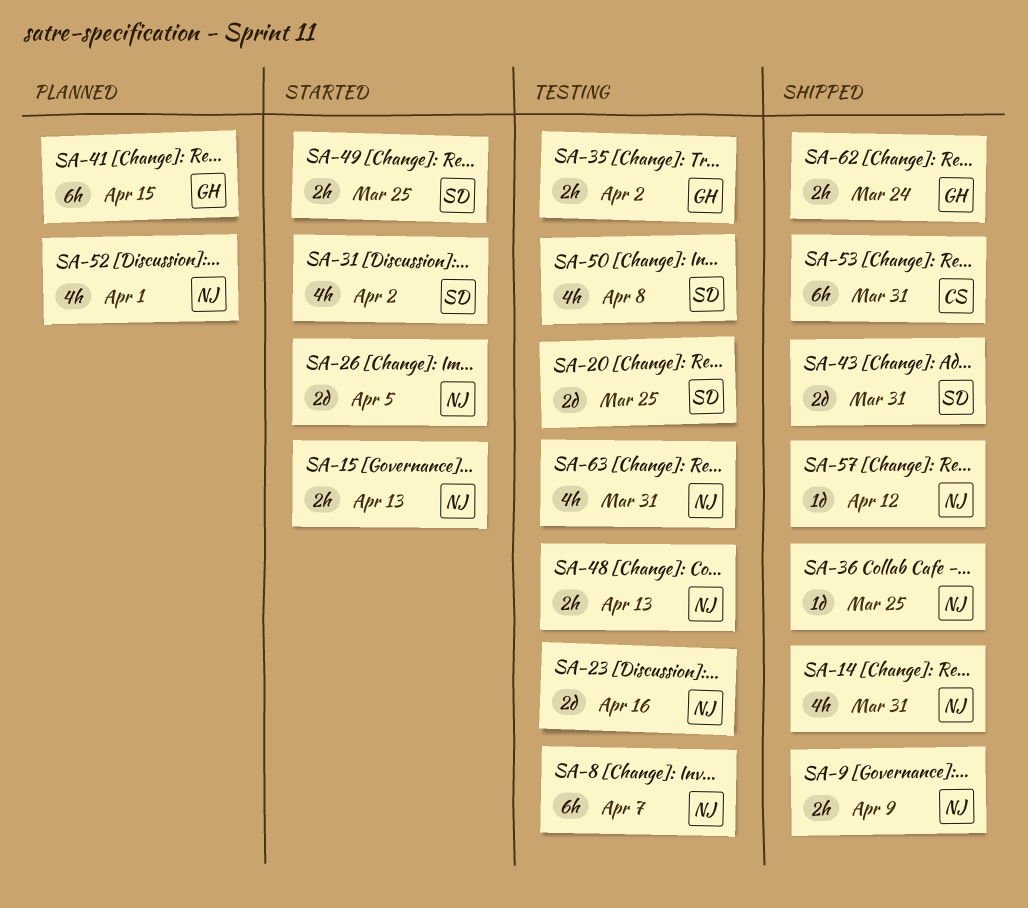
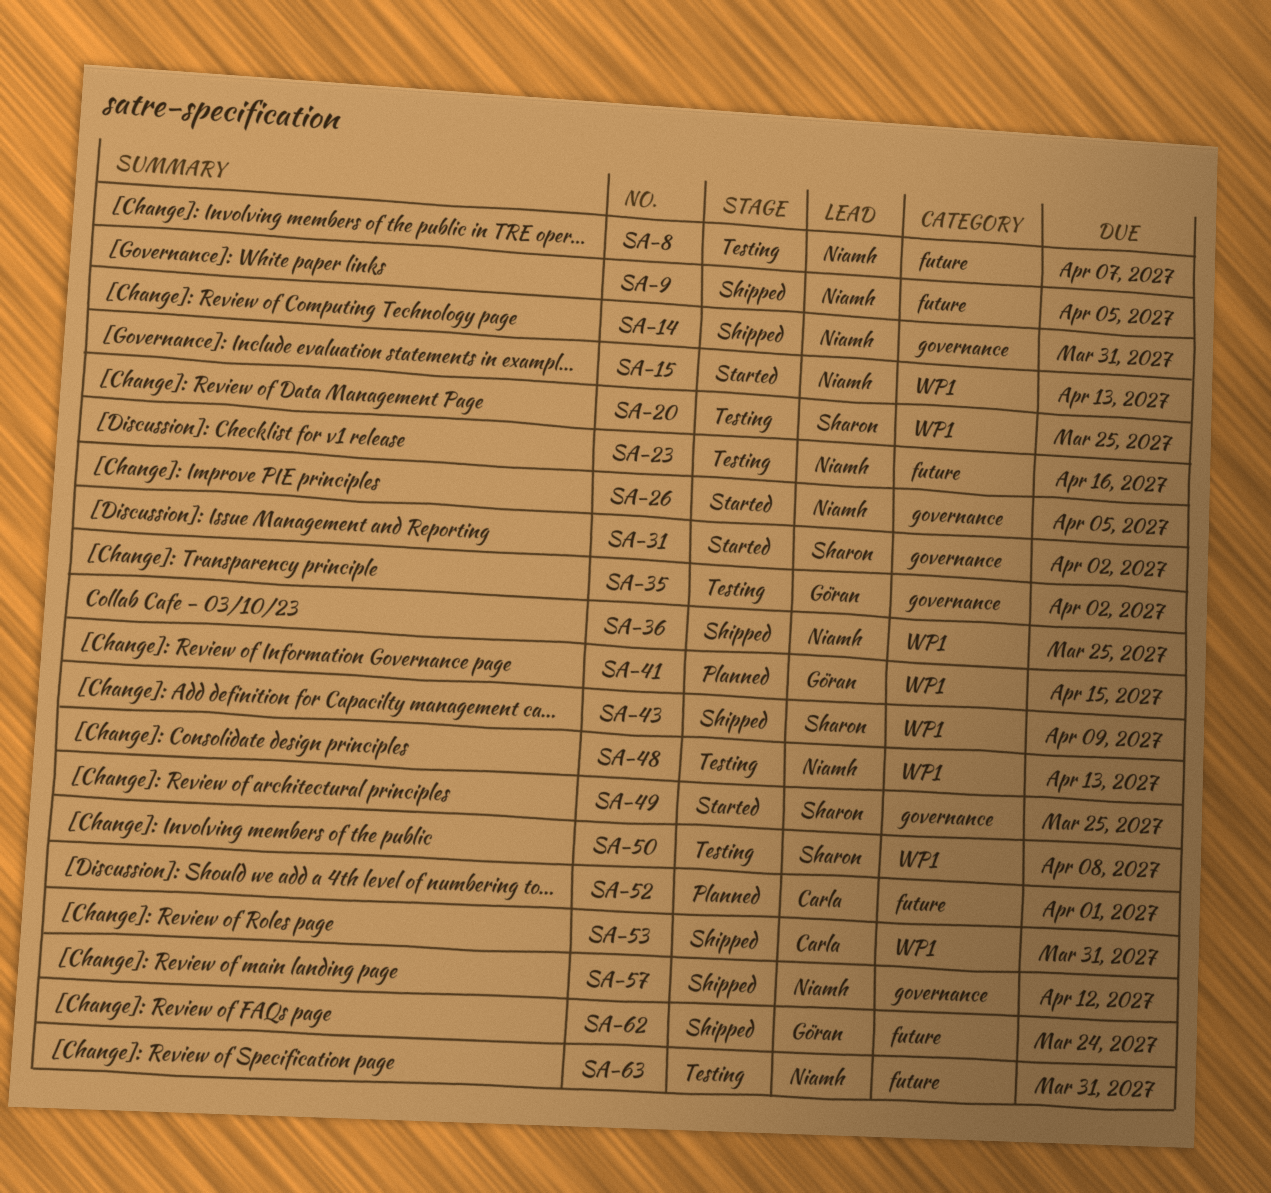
SA-9, due: Apr 9 -> Apr 5
SA-43, due: Mar 31 -> Apr 9
SA-52, owner: Niamh -> Carla

